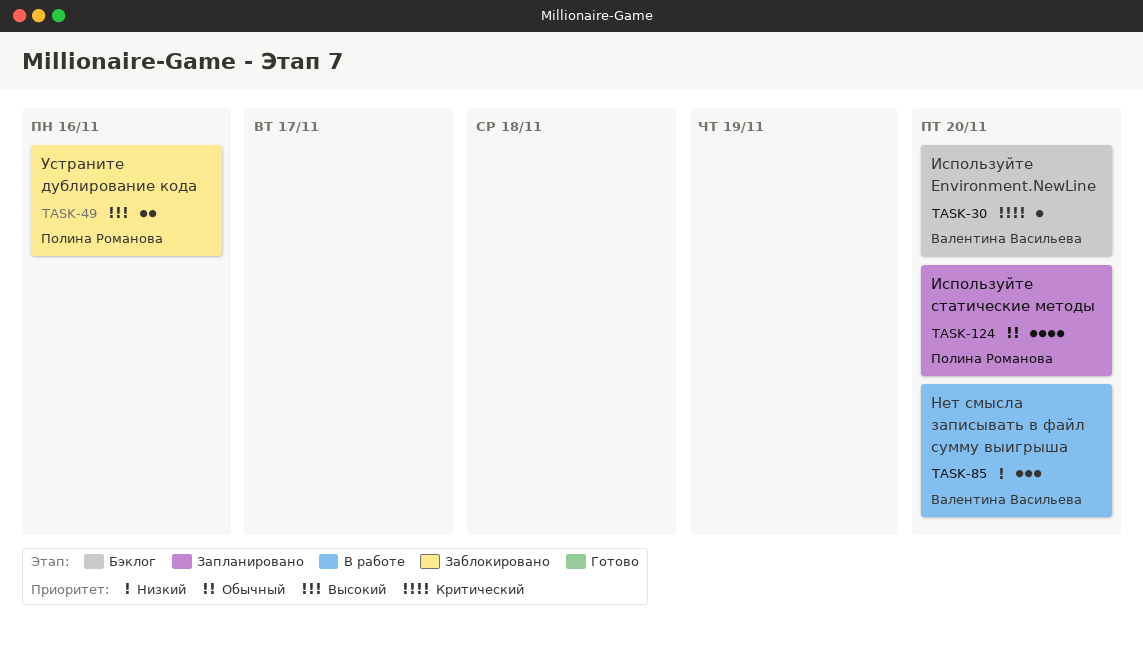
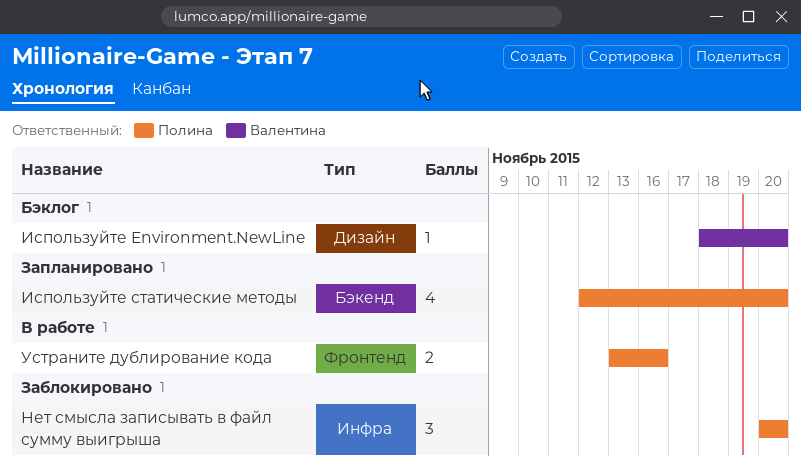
Нет смысла записывать в файл сумму выигрыша, status: В работе -> Заблокировано
Нет смысла записывать в файл сумму выигрыша, owner: Валентина Васильева -> Полина Романова
Устраните дублирование кода, status: Заблокировано -> В работе

